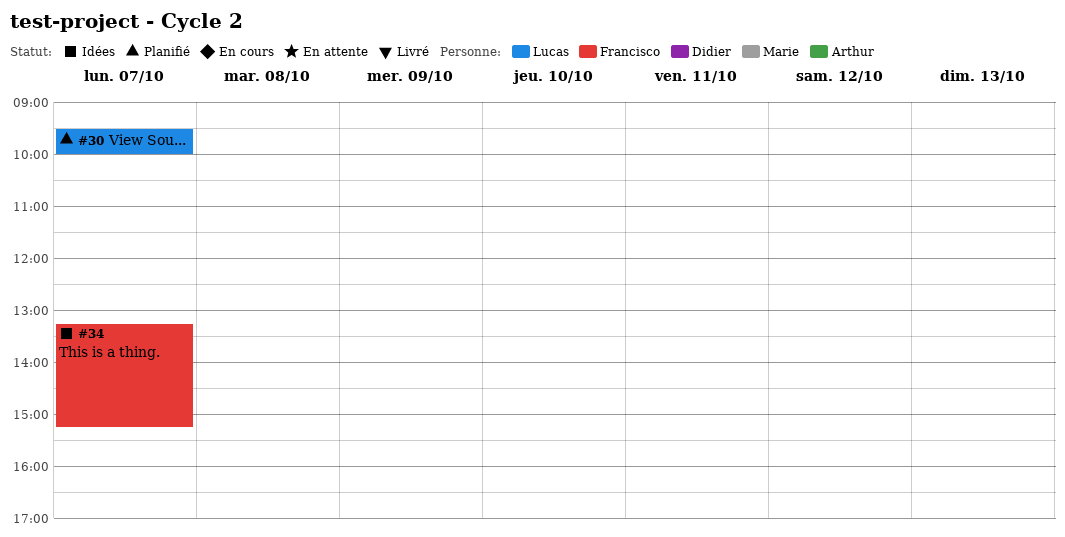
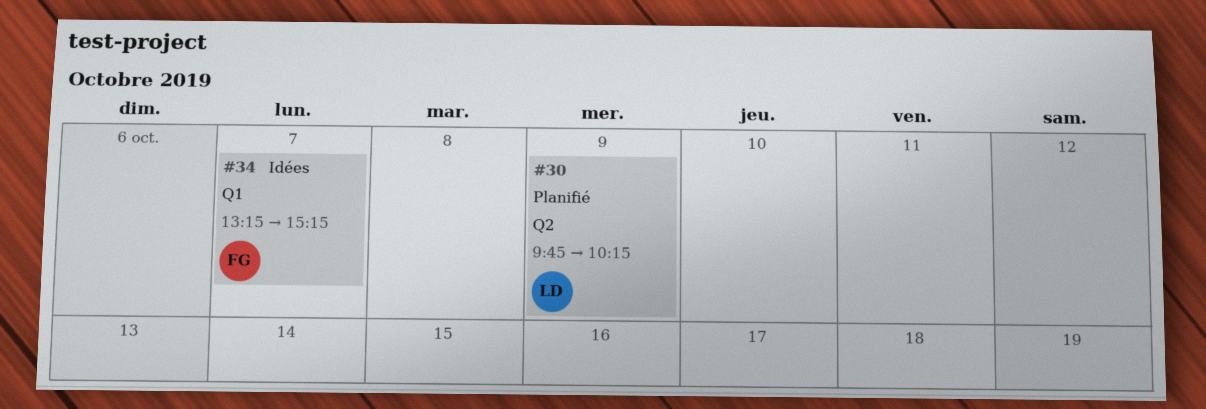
#30, day: Oct 7 -> Oct 9
#30, begins: 09:30 -> 09:45
#30, ends: 10:00 -> 10:15

